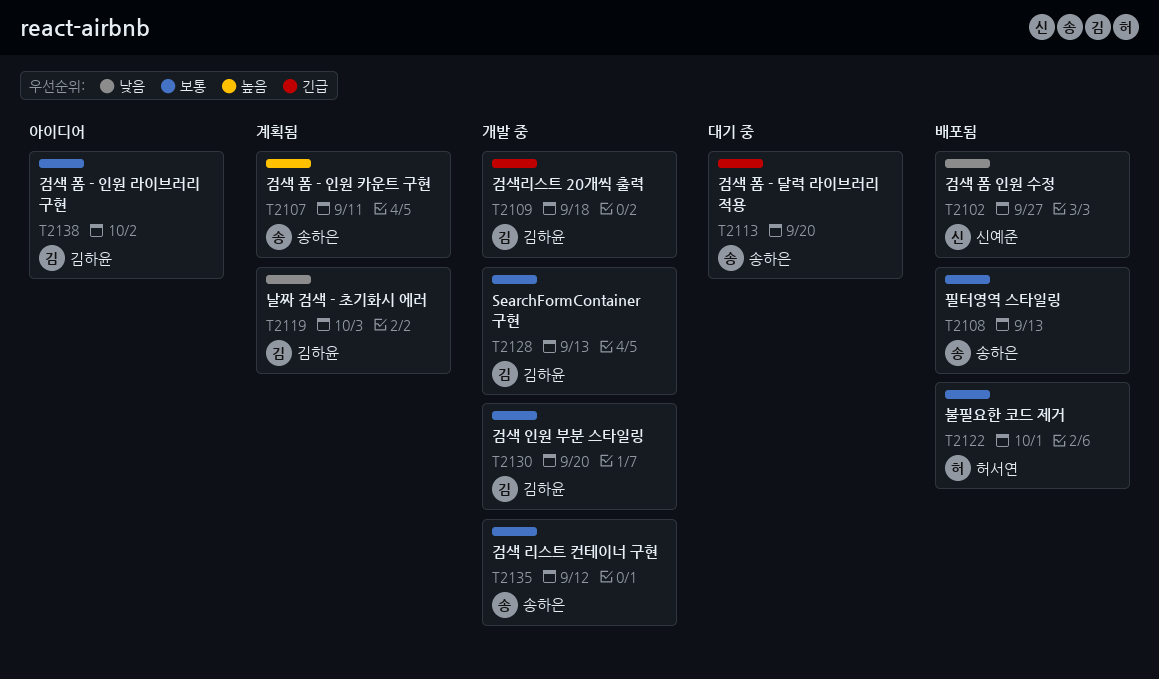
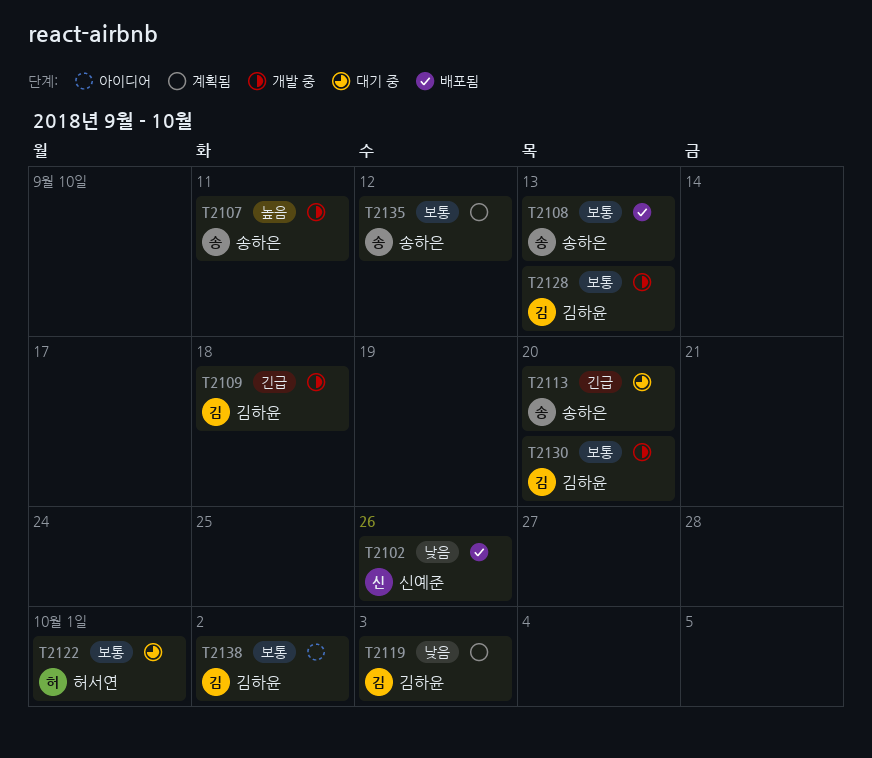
T2102, due: Sep 27 -> Sep 26
T2107, status: 계획됨 -> 개발 중
T2122, status: 배포됨 -> 대기 중
T2135, status: 개발 중 -> 계획됨

